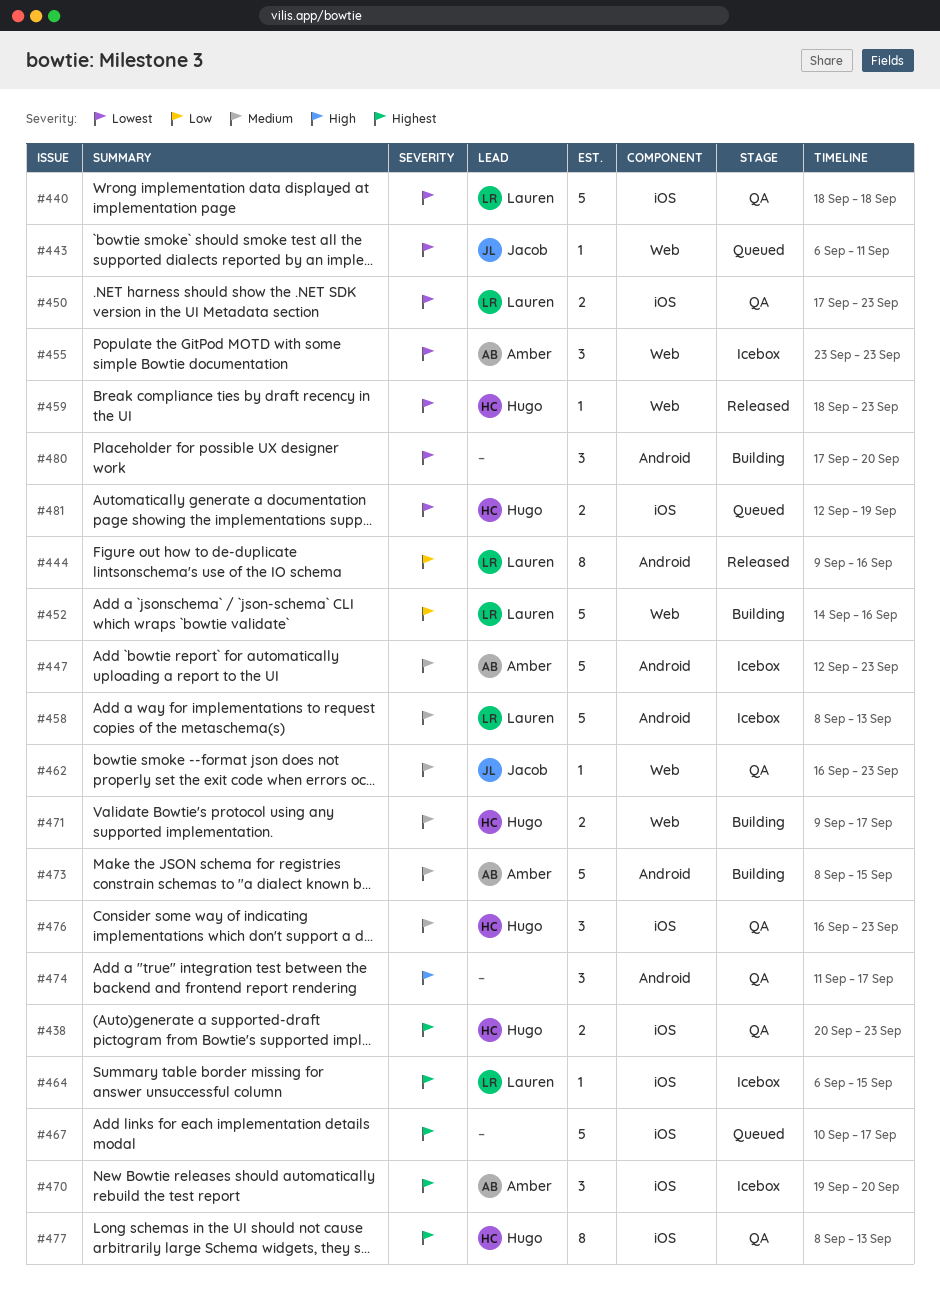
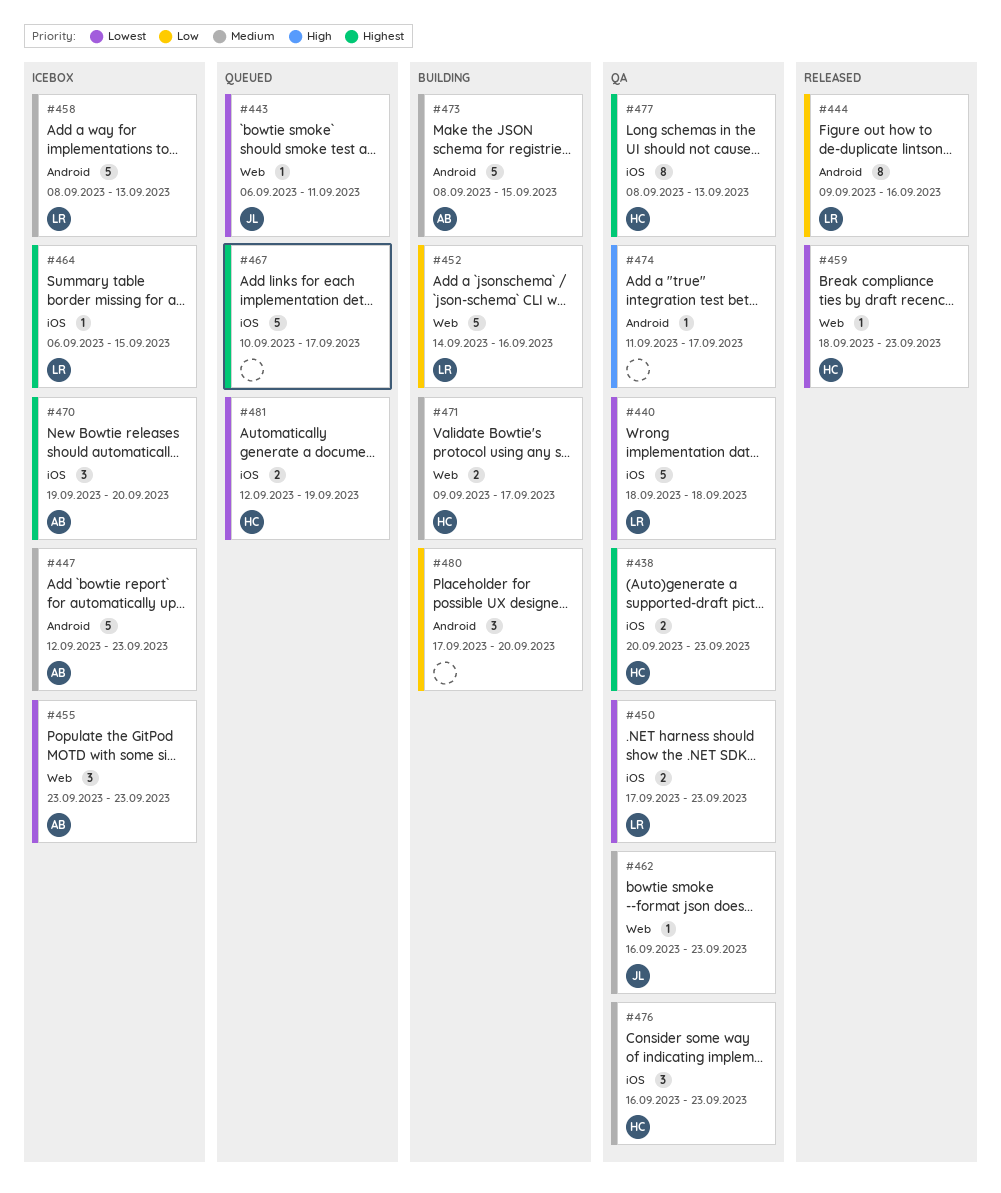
#474, estimate: 3 -> 1
#480, priority: Lowest -> Low

